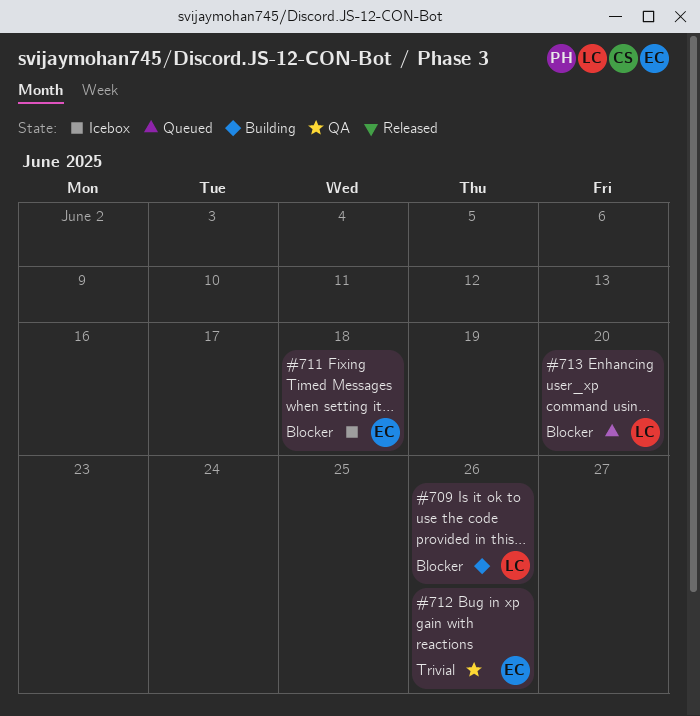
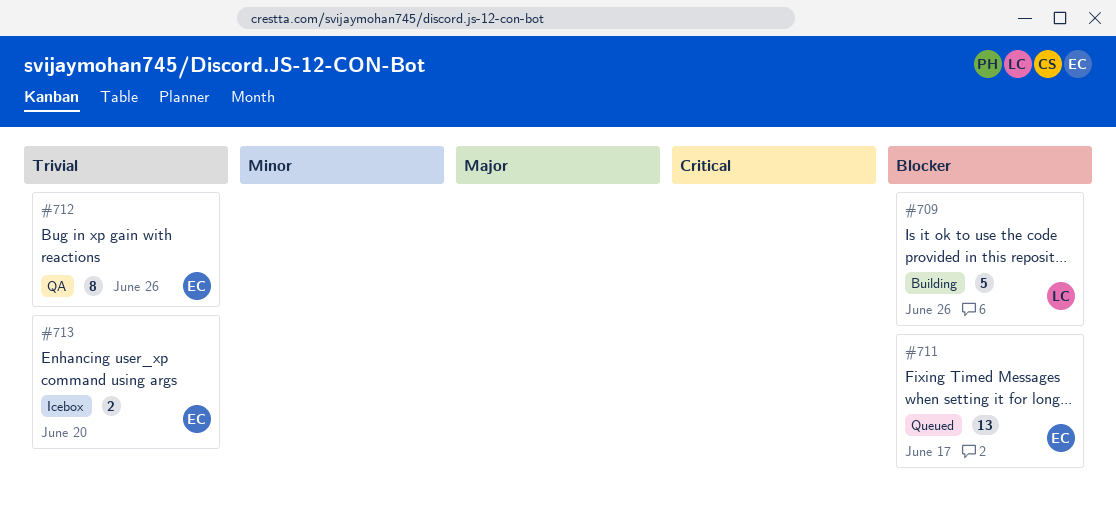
#711, status: Icebox -> Queued
#711, due: Jun 18 -> Jun 17
#713, status: Queued -> Icebox
#713, owner: LC -> EC
#713, priority: Blocker -> Trivial

